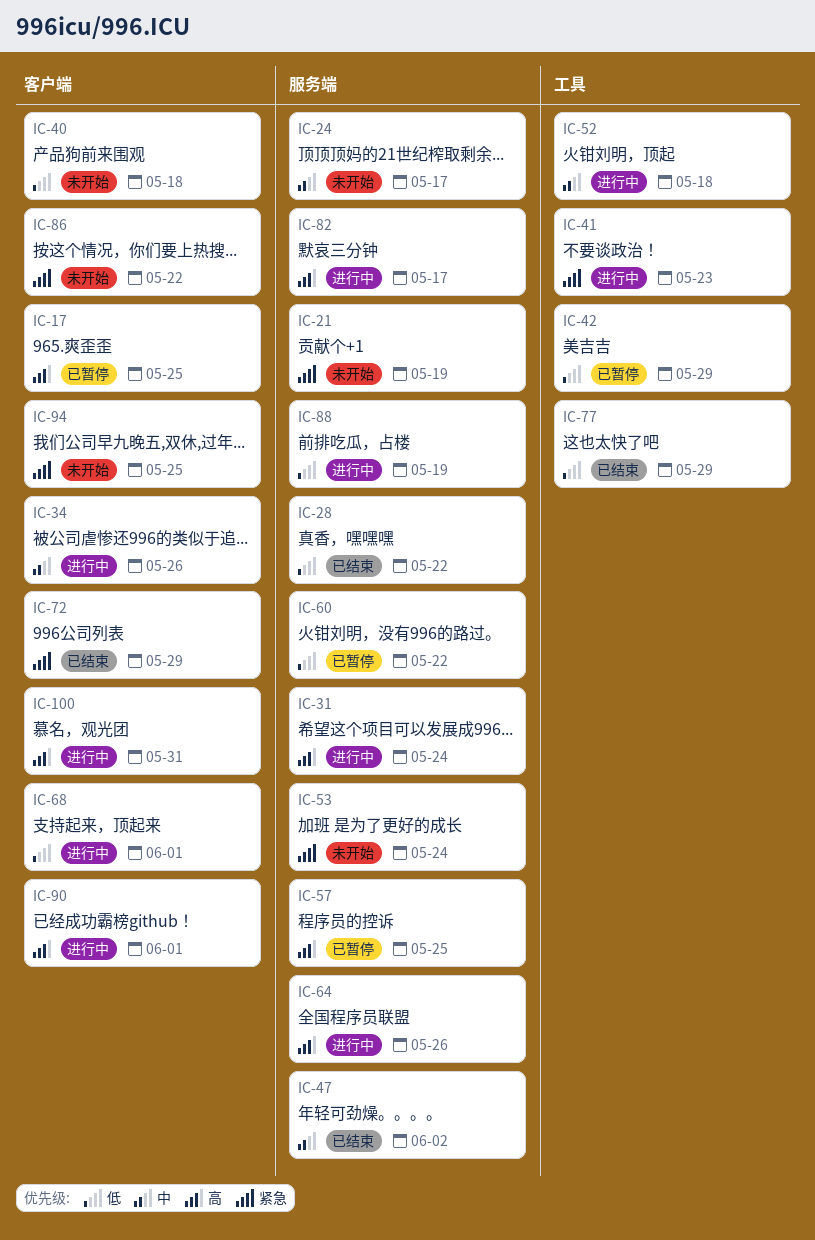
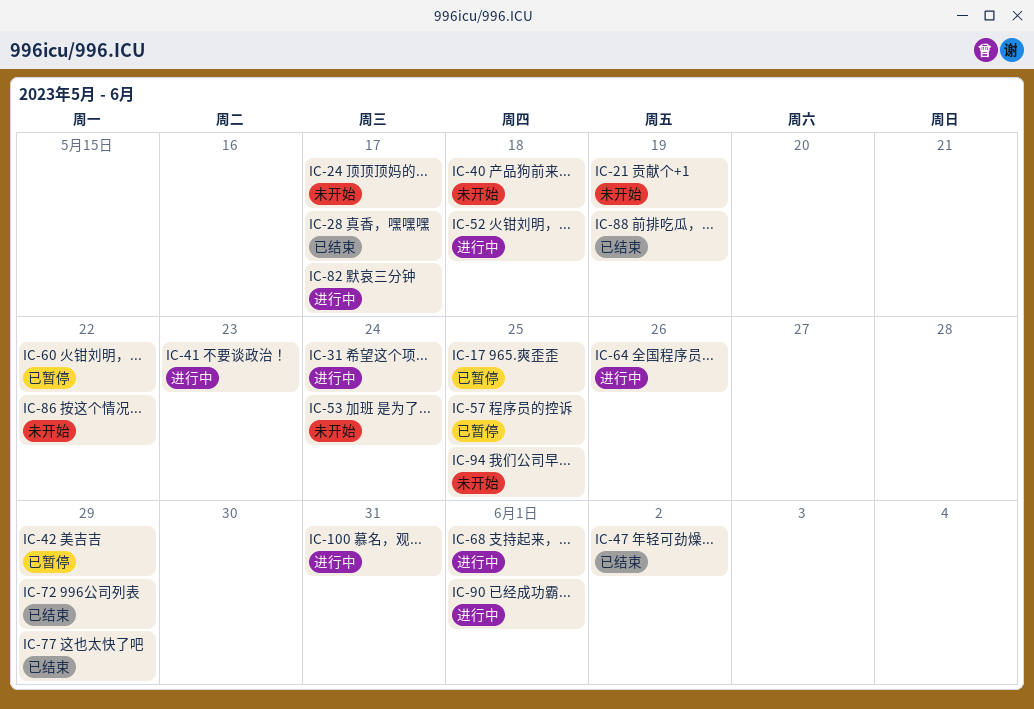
IC-28, due: May 22 -> May 17
IC-34: present -> none
IC-88, status: 进行中 -> 已结束

